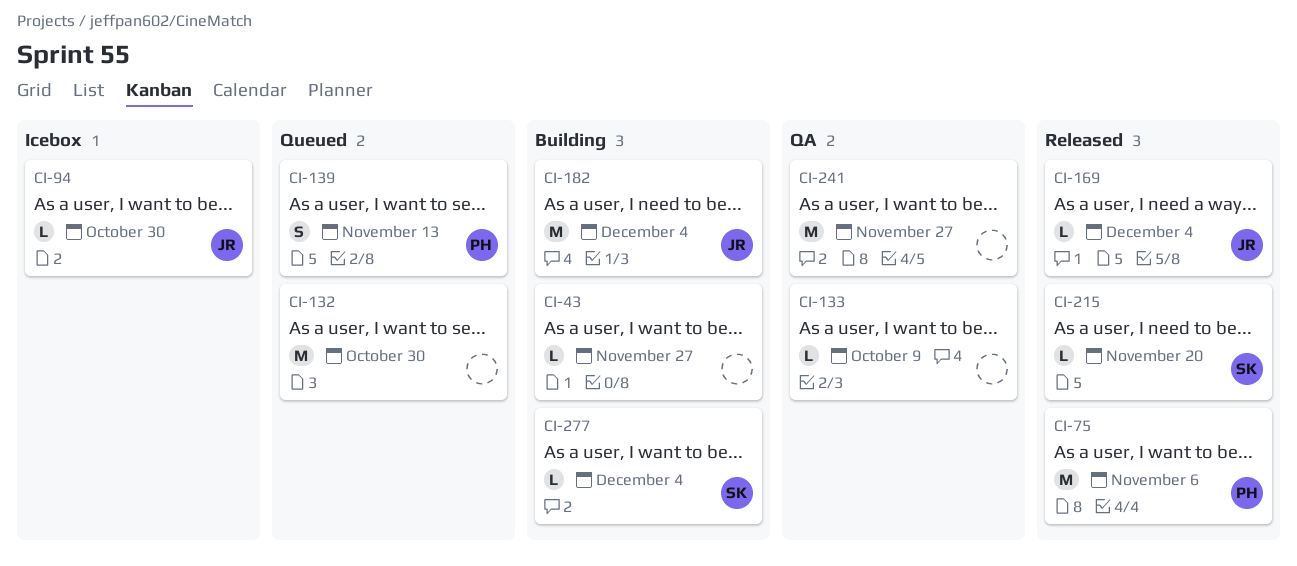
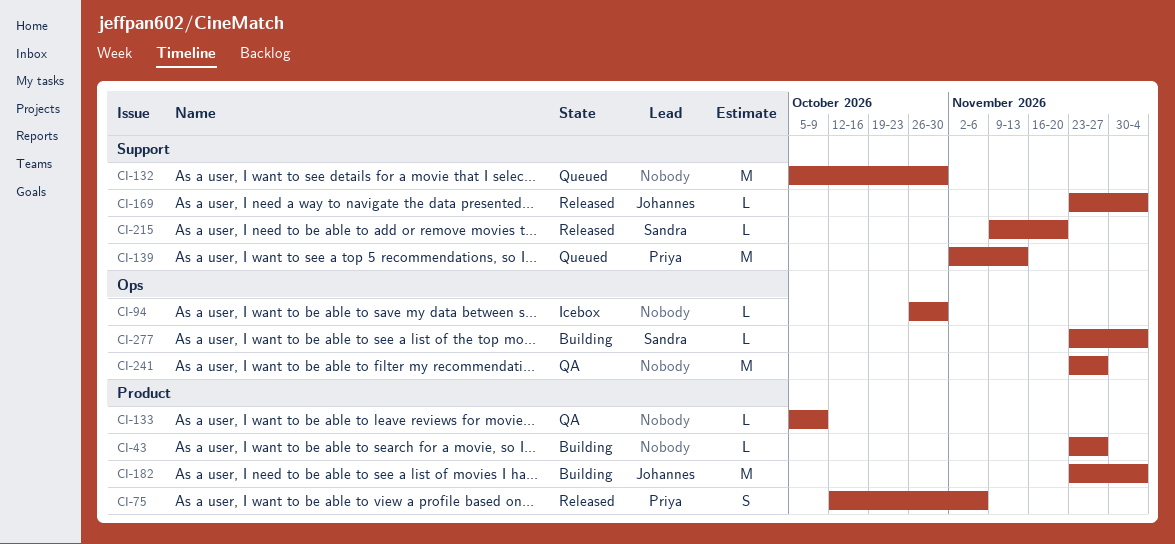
CI-75, estimate: M -> S
CI-94, owner: Johannes -> none
CI-139, estimate: S -> M

